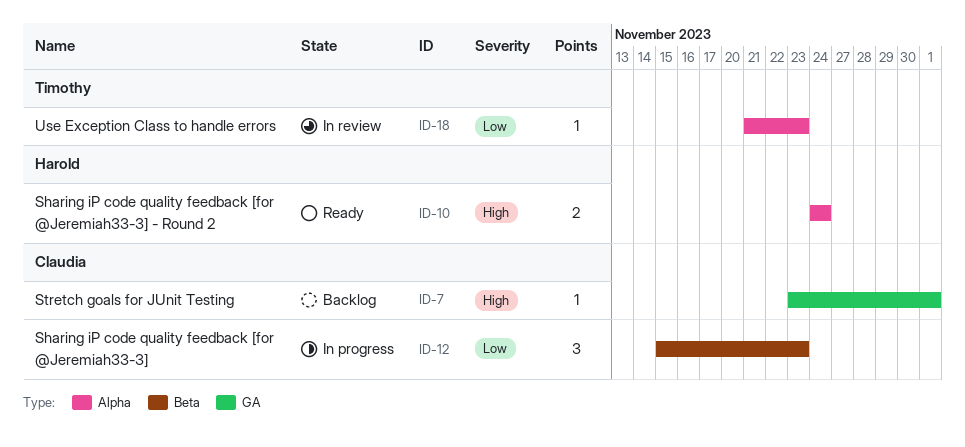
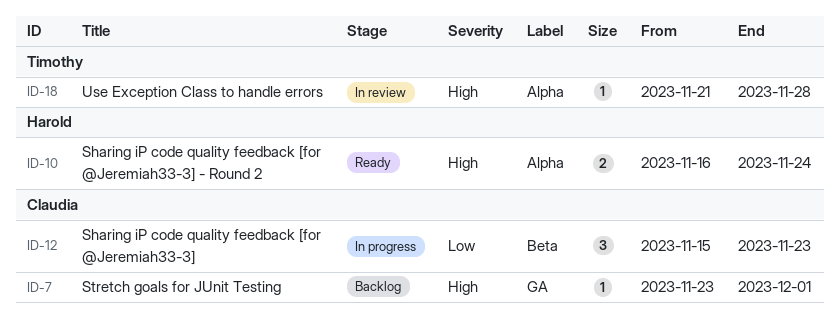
ID-10, start: Nov 24 -> Nov 16
ID-18, priority: Low -> High
ID-18, due: Nov 23 -> Nov 28

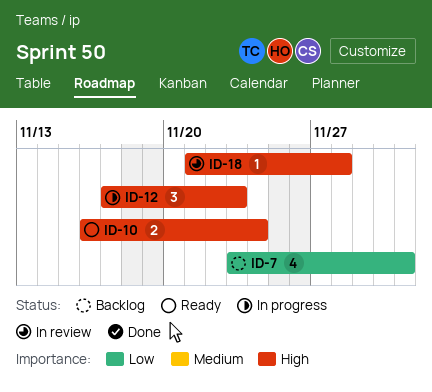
ID-7, priority: High -> Low
ID-7, estimate: 1 -> 4
ID-12, priority: Low -> High
ID-12, start: Nov 15 -> Nov 17

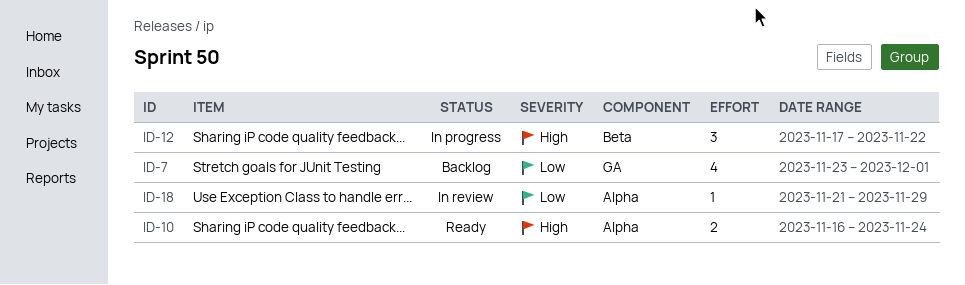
ID-12, due: Nov 23 -> Nov 22
ID-18, priority: High -> Low
ID-18, due: Nov 28 -> Nov 29

